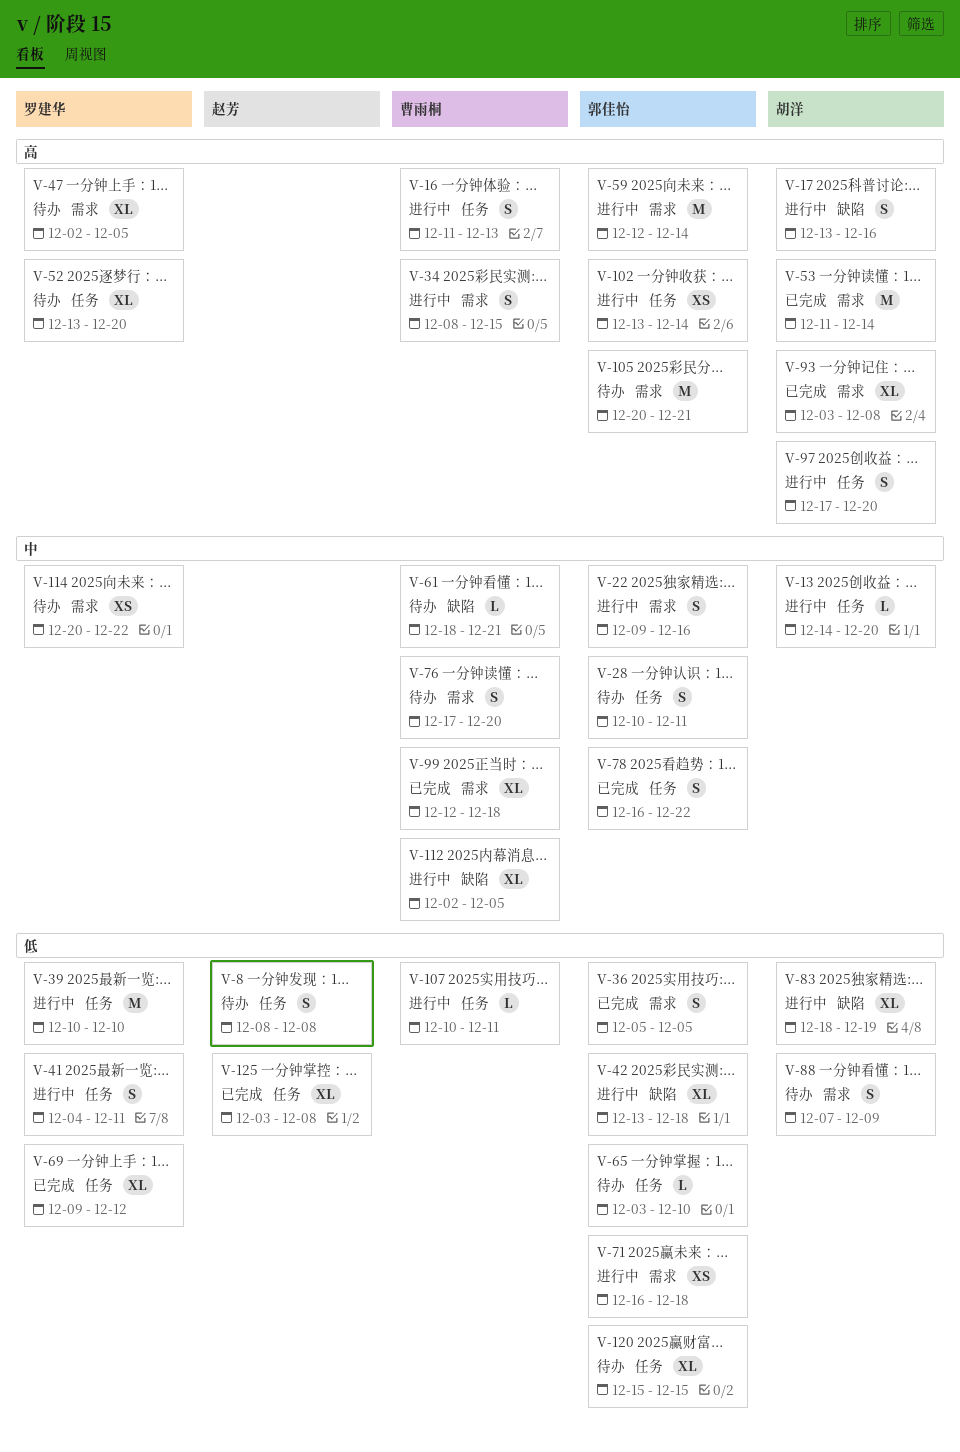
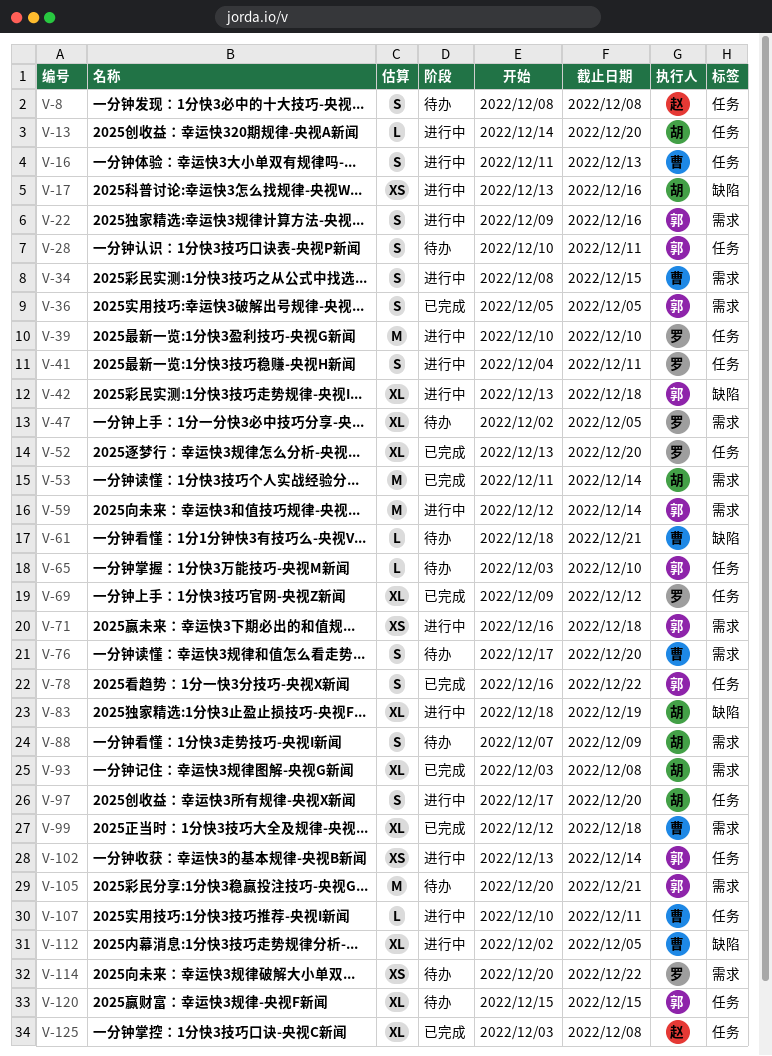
V-17, estimate: S -> XS
V-52, status: 待办 -> 已完成

